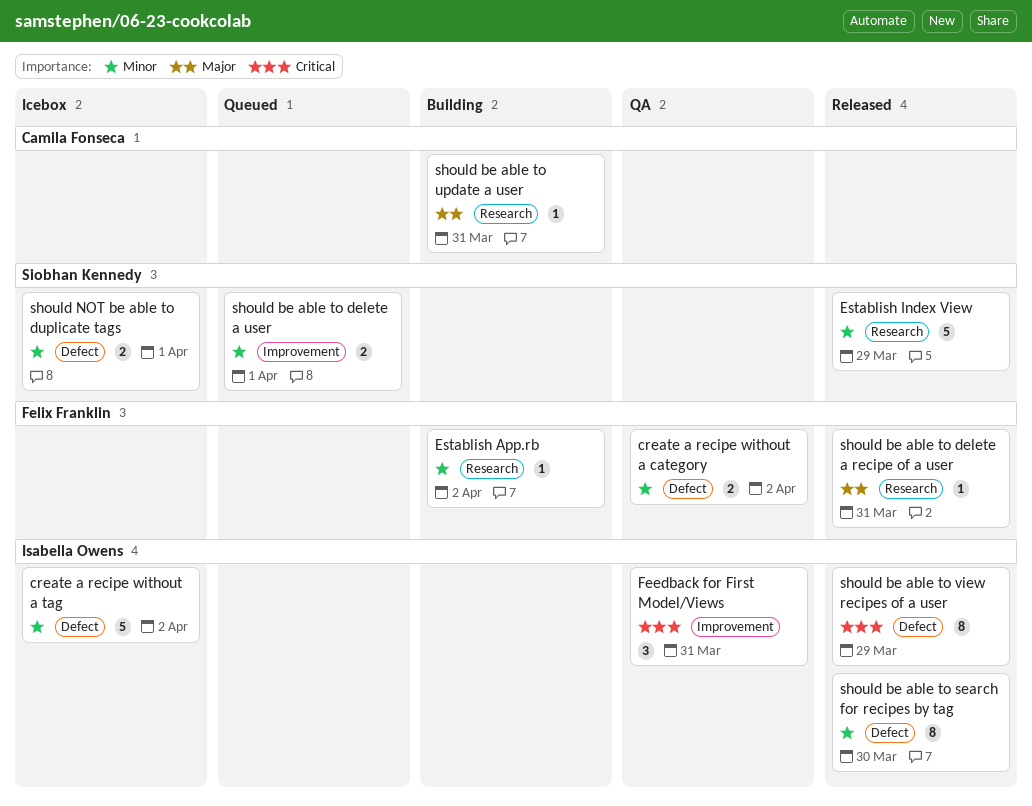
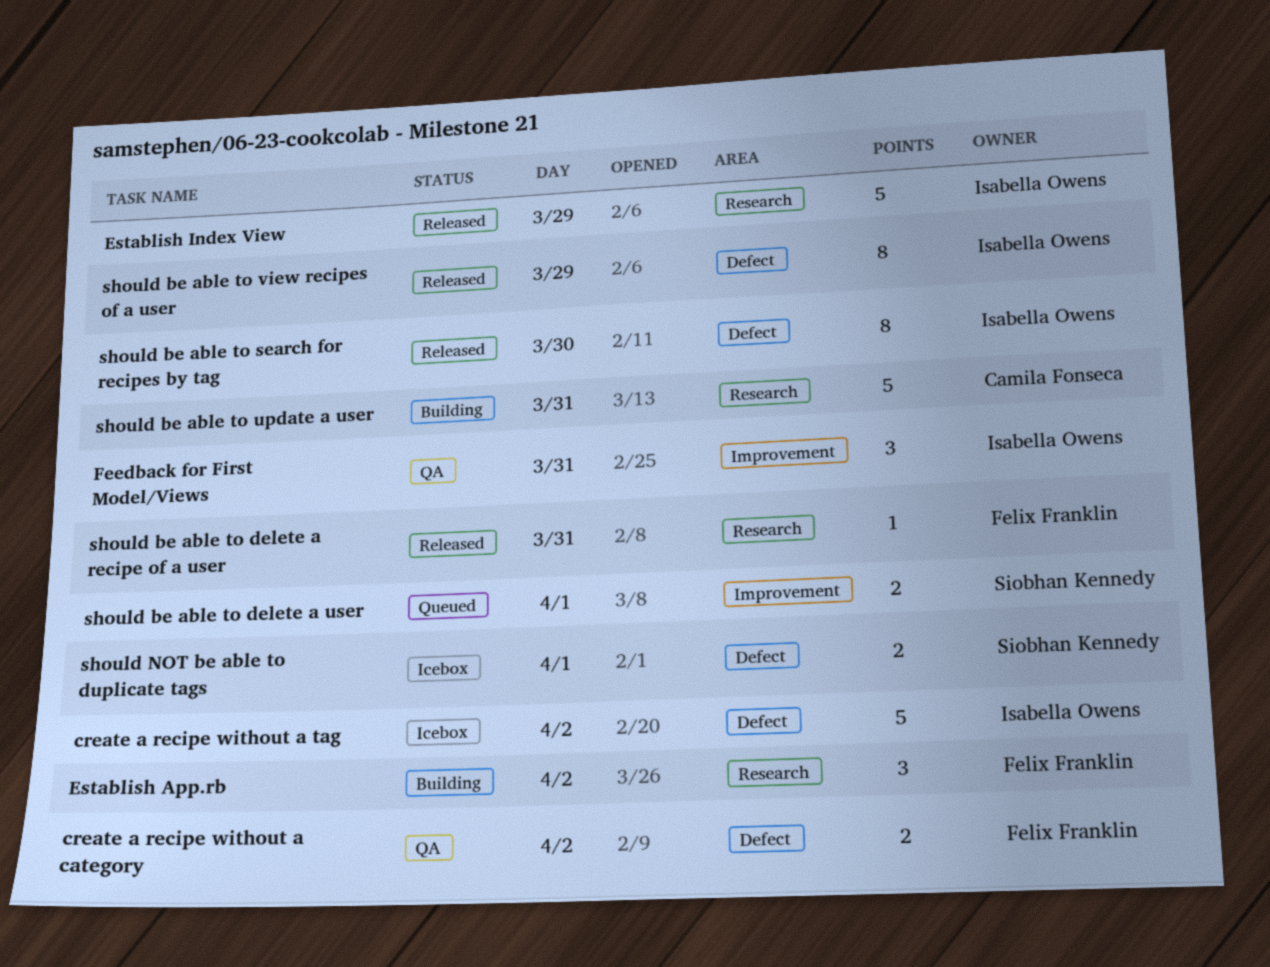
Establish App.rb, estimate: 1 -> 3
Establish Index View, owner: Siobhan Kennedy -> Isabella Owens
should be able to update a user, estimate: 1 -> 5

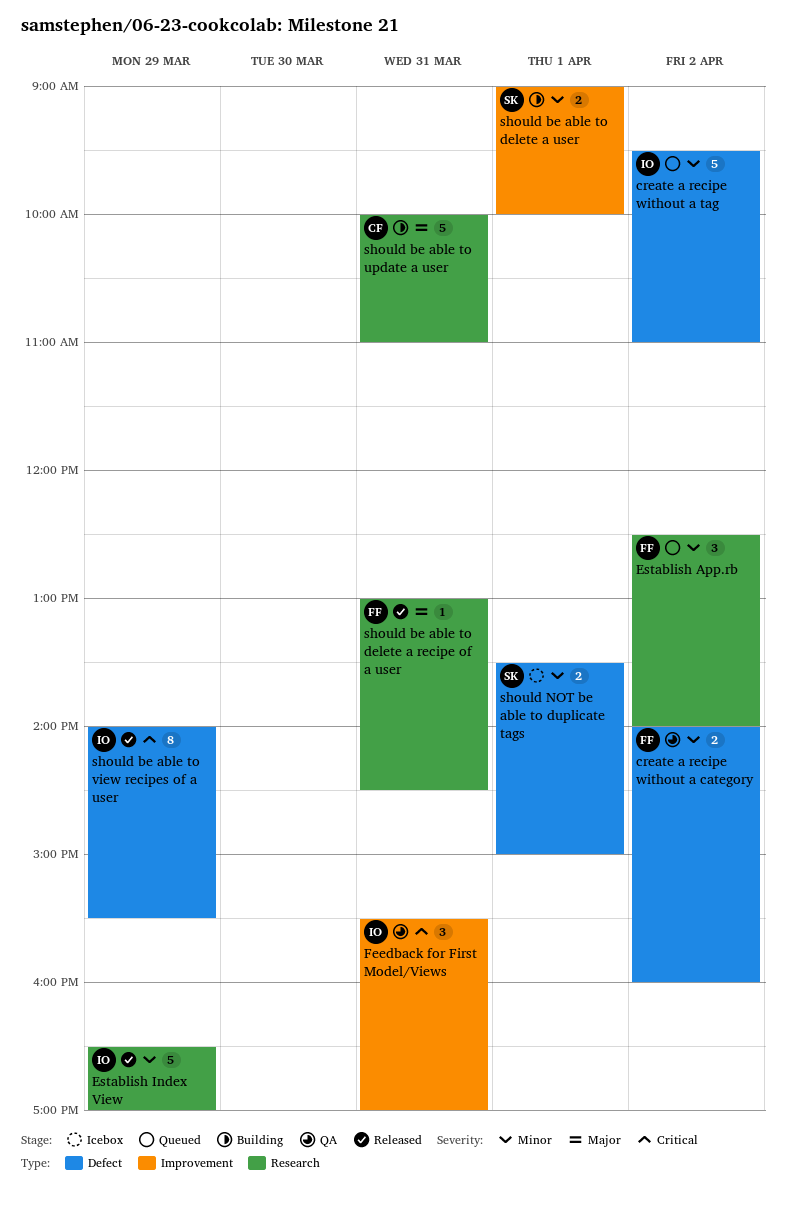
create a recipe without a tag, status: Icebox -> Queued
Establish App.rb, status: Building -> Queued
should be able to delete a user, status: Queued -> Building
should be able to search for recipes by tag: present -> none

